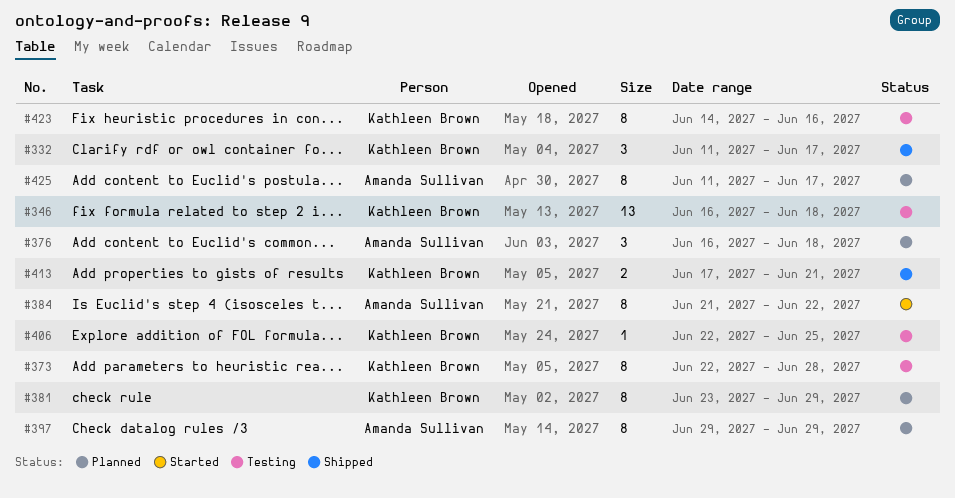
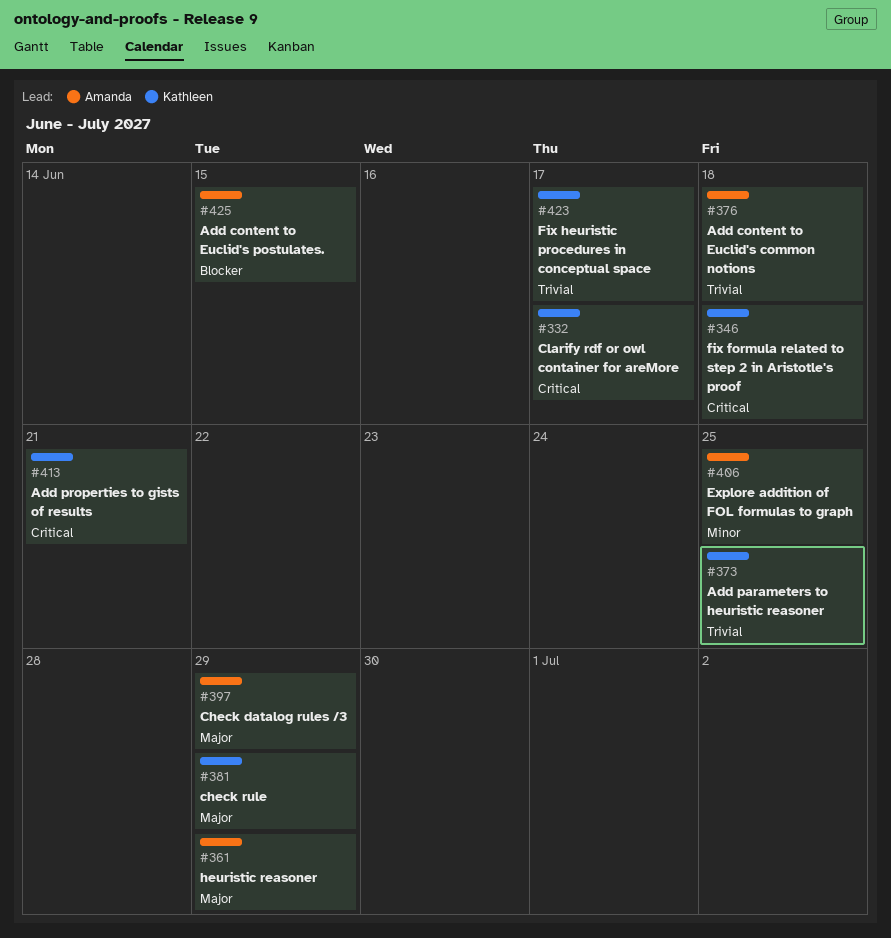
#361: none -> present
#373, due: Jun 28 -> Jun 25
#384: present -> none
#406, owner: Kathleen Brown -> Amanda Sullivan
#423, due: Jun 16 -> Jun 17
#425, due: Jun 17 -> Jun 15

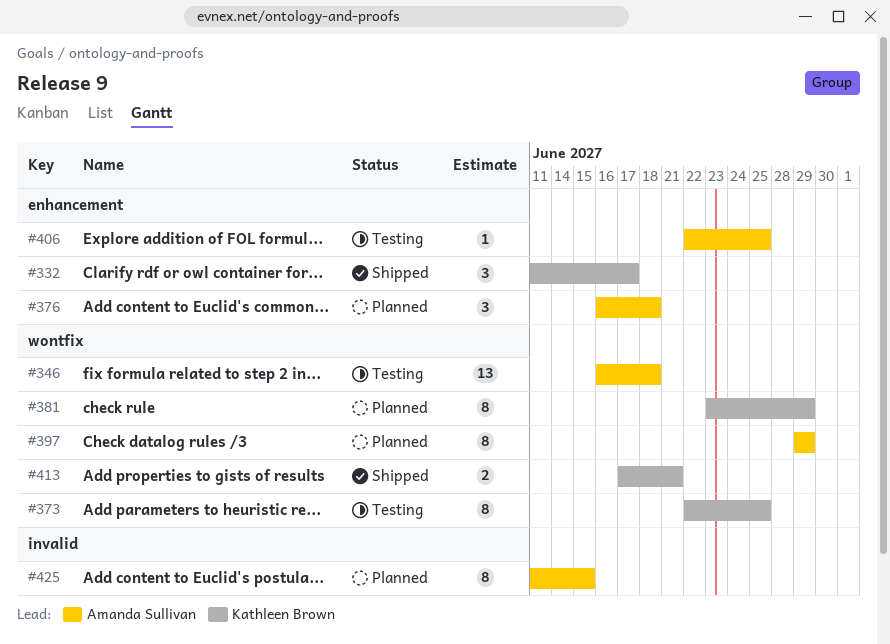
#346, owner: Kathleen Brown -> Amanda Sullivan
#361: present -> none
#423: present -> none

